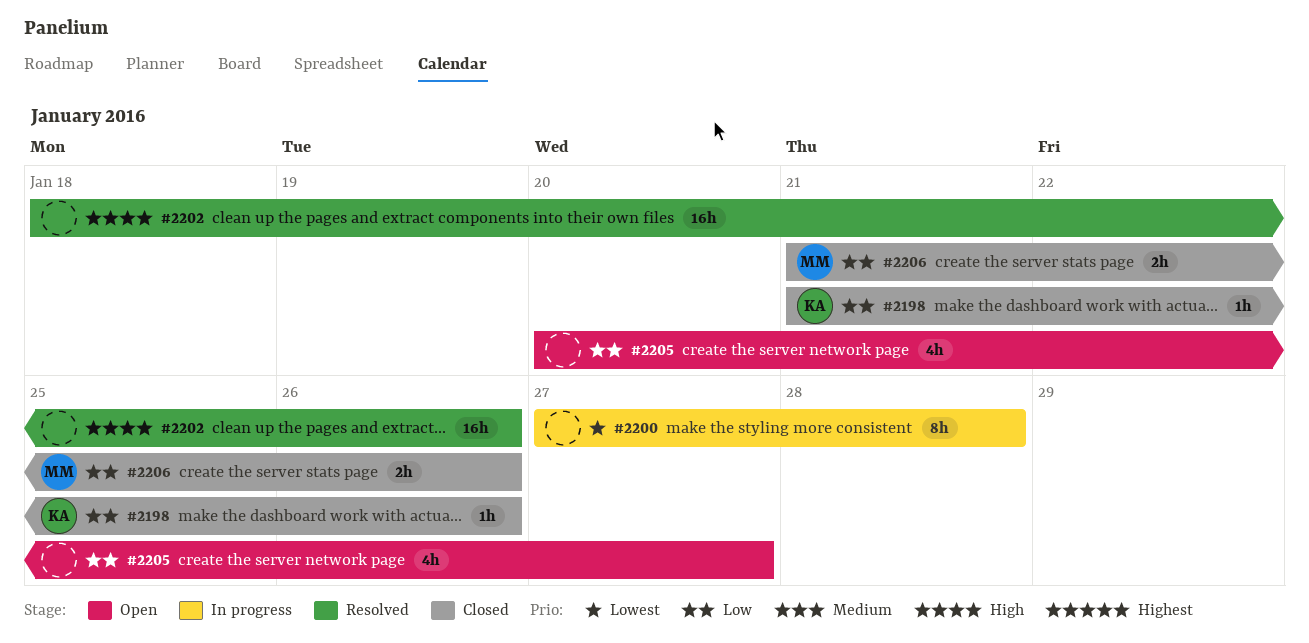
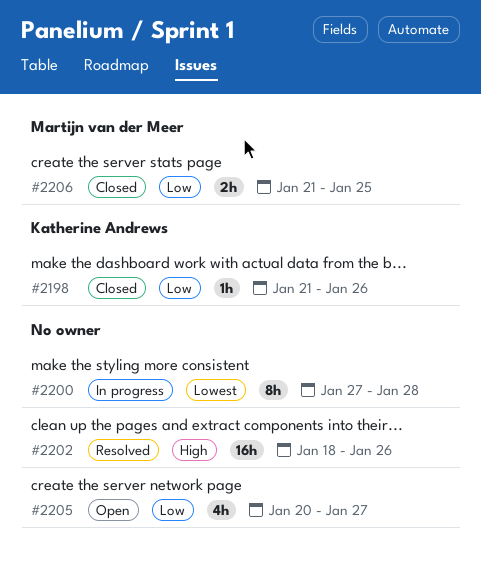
#2206, due: Jan 26 -> Jan 25

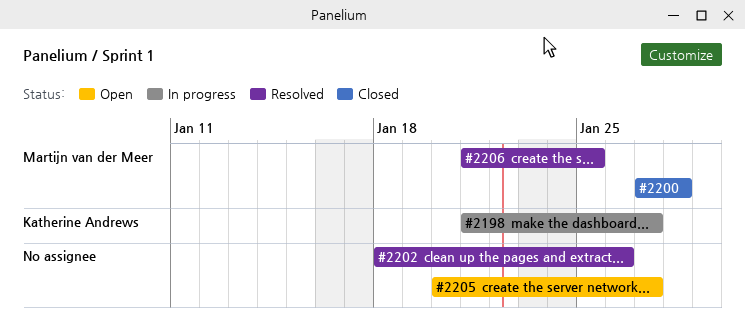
#2198, status: Closed -> In progress
#2198, due: Jan 26 -> Jan 27
#2200, status: In progress -> Closed
#2200, owner: none -> Martijn van der Meer
#2206, status: Closed -> Resolved

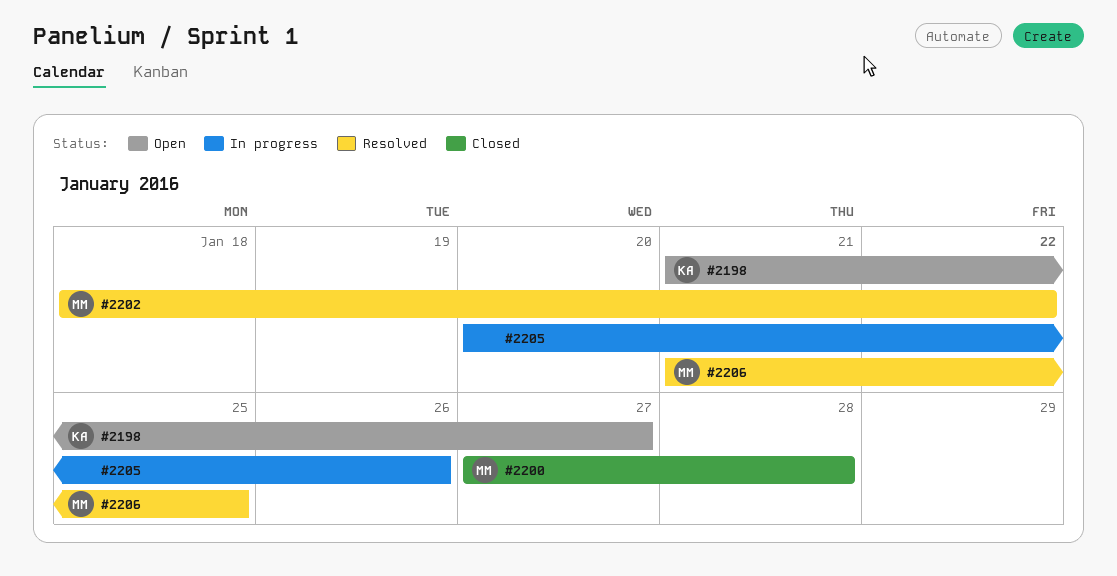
#2198, status: In progress -> Open
#2202, owner: none -> Martijn van der Meer
#2202, due: Jan 26 -> Jan 22
#2205, status: Open -> In progress
#2205, due: Jan 27 -> Jan 26

